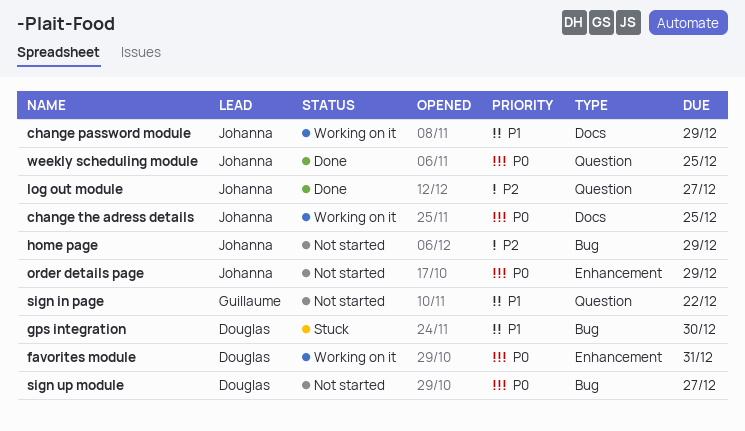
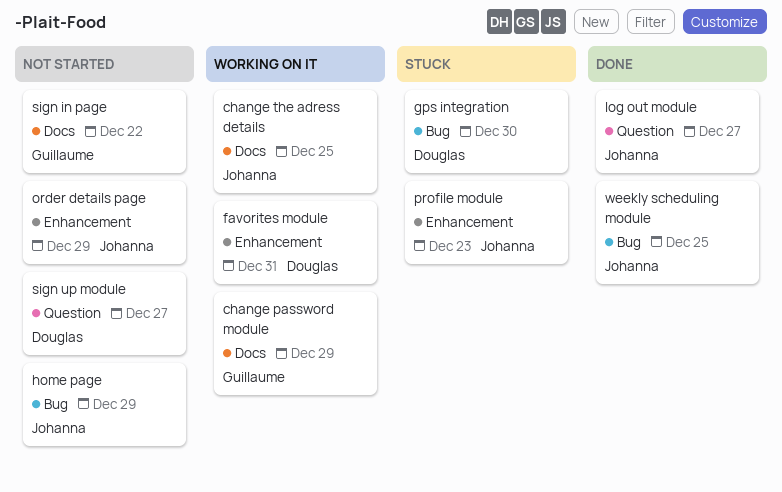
change password module, owner: Johanna -> Guillaume
profile module: none -> present
sign in page, label: Question -> Docs
sign up module, label: Bug -> Question
weekly scheduling module, label: Question -> Bug

